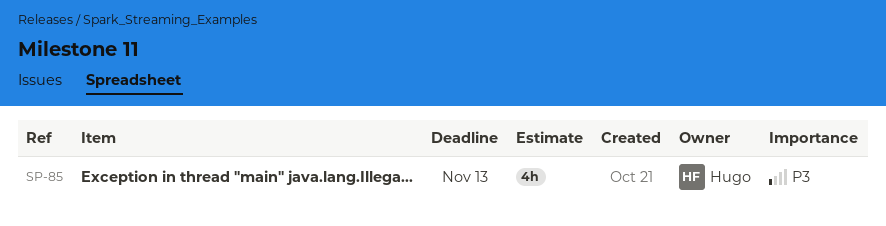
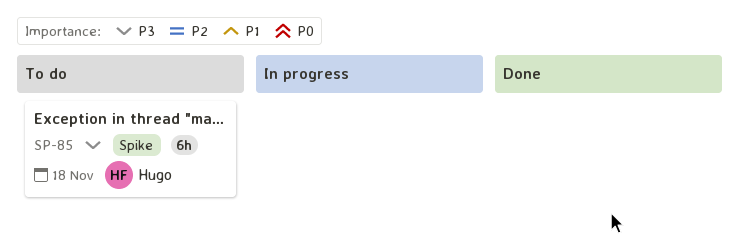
SP-85, estimate: 4h -> 6h
SP-85, due: Nov 13 -> Nov 18

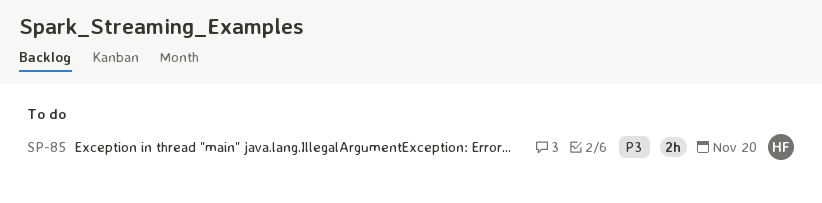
SP-85, estimate: 6h -> 2h
SP-85, due: Nov 18 -> Nov 20

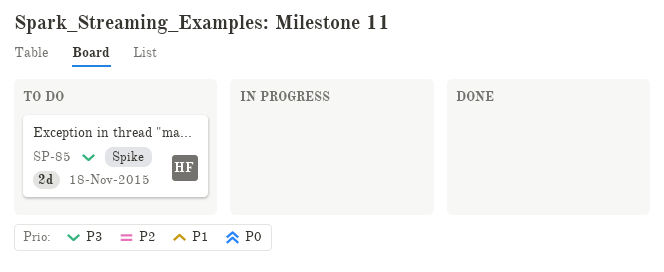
SP-85, estimate: 2h -> 2d
SP-85, due: Nov 20 -> Nov 18

